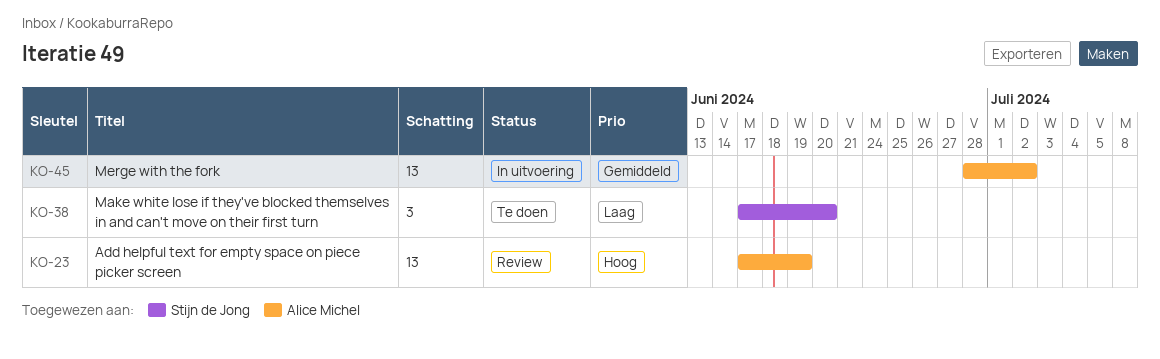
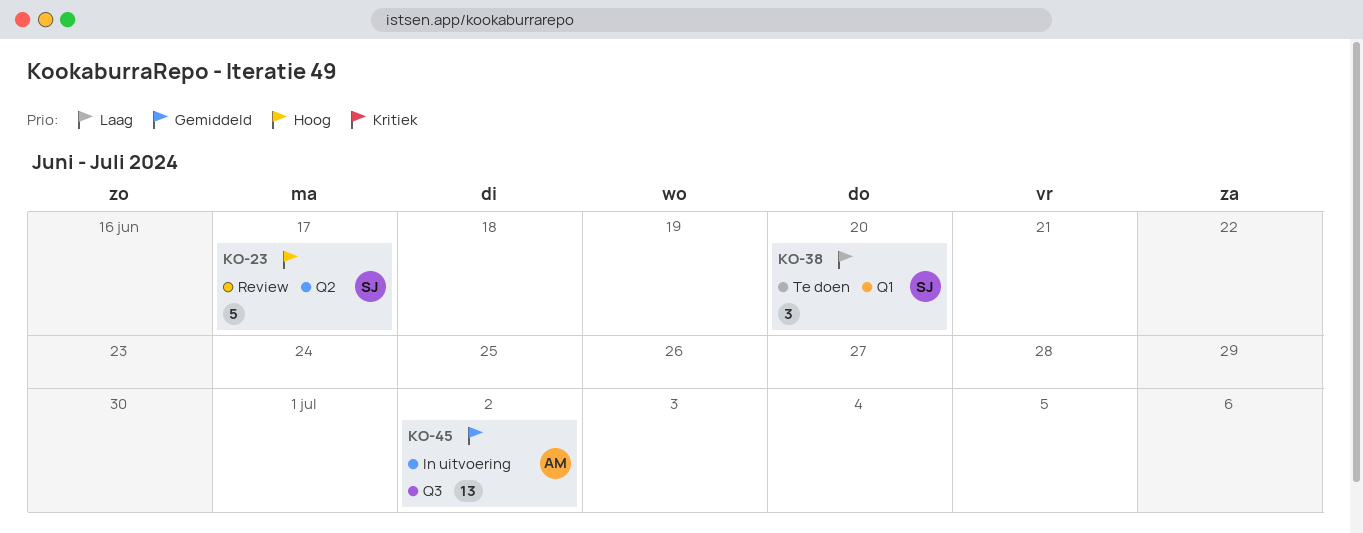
KO-23, owner: Alice Michel -> Stijn de Jong
KO-23, estimate: 13 -> 5
KO-23, due: Jun 19 -> Jun 17

